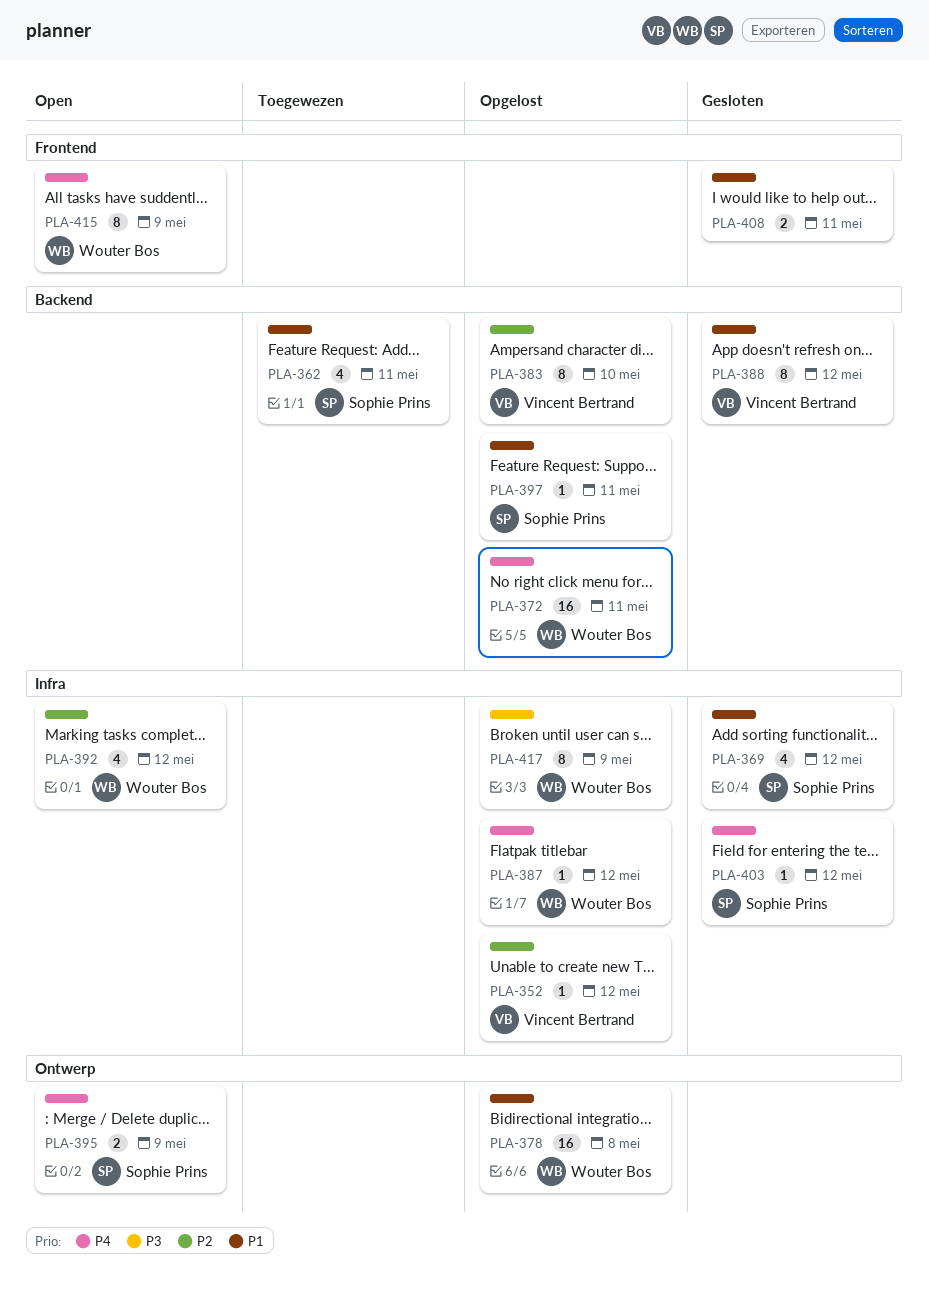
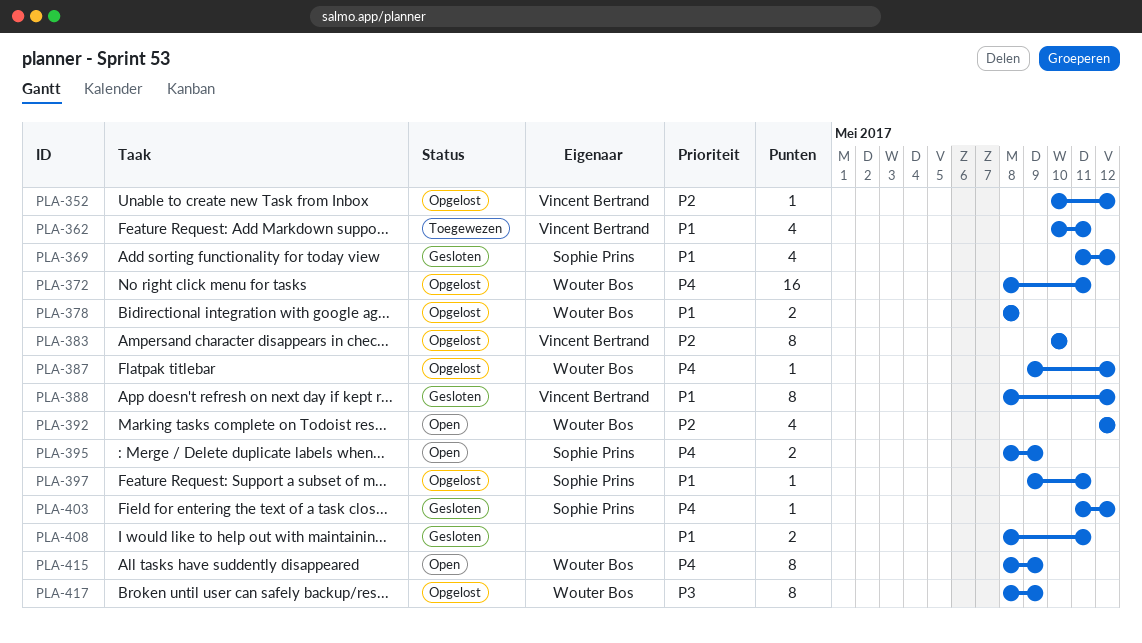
PLA-362, owner: Sophie Prins -> Vincent Bertrand
PLA-378, estimate: 16 -> 2

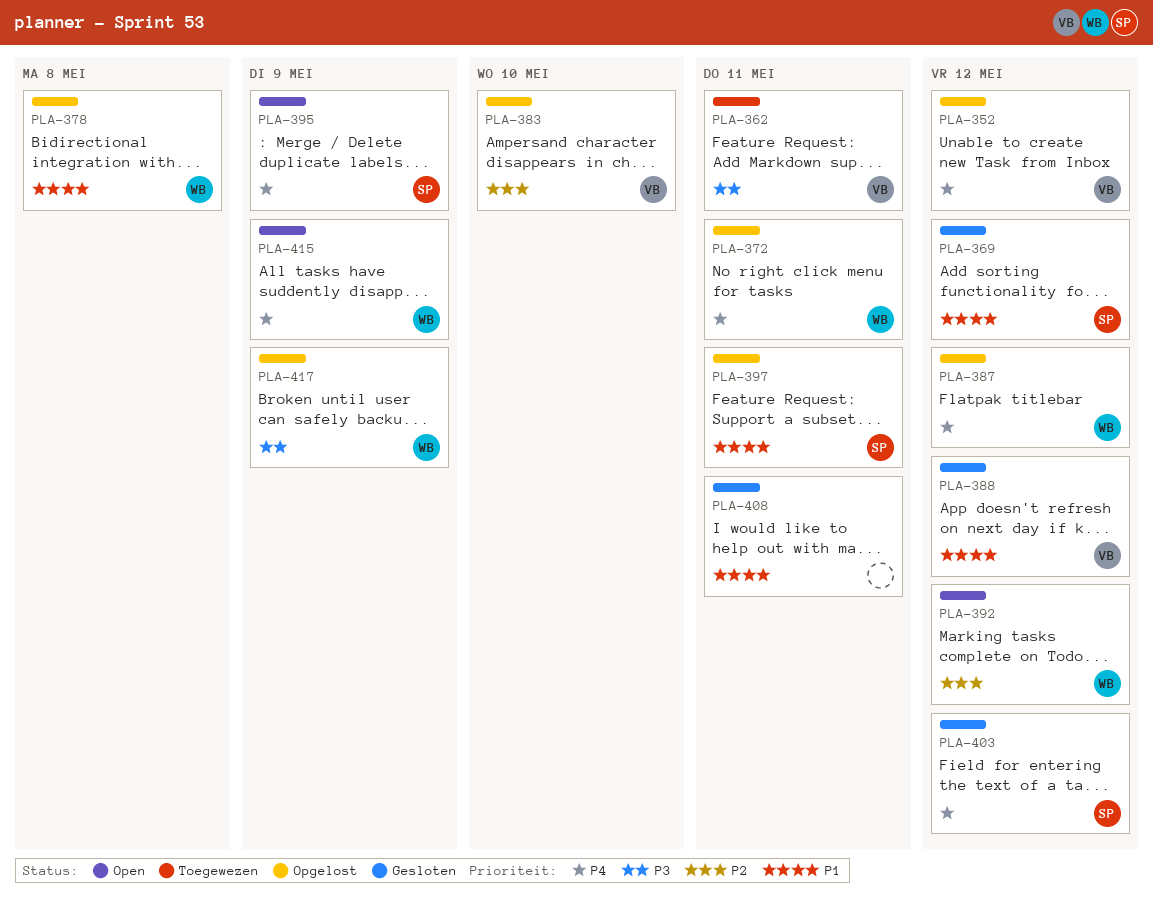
PLA-352, priority: P2 -> P4
PLA-362, priority: P1 -> P3

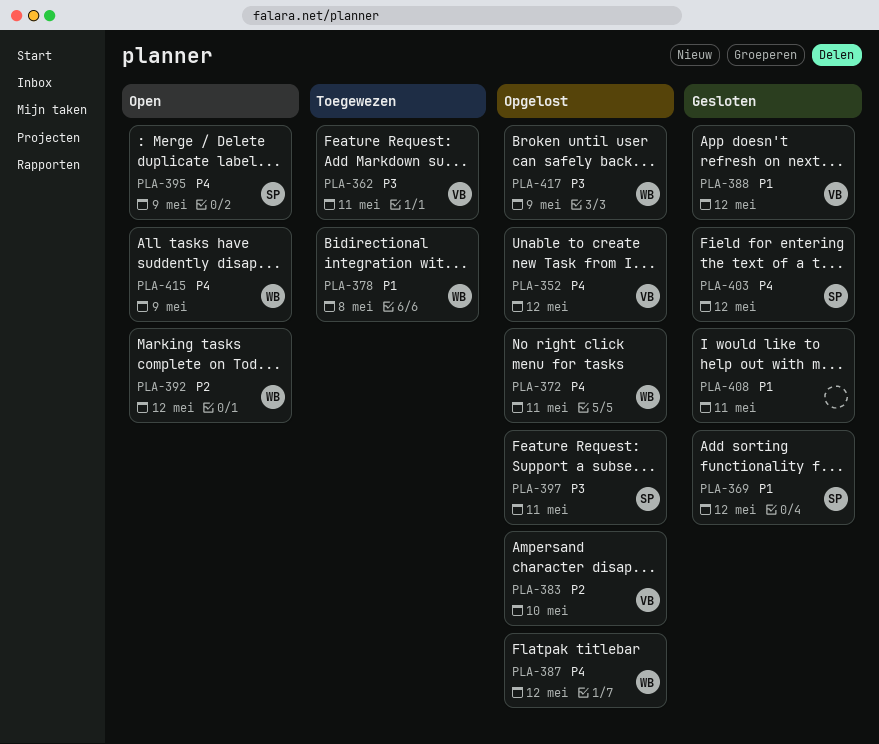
PLA-378, status: Opgelost -> Toegewezen
PLA-397, priority: P1 -> P3

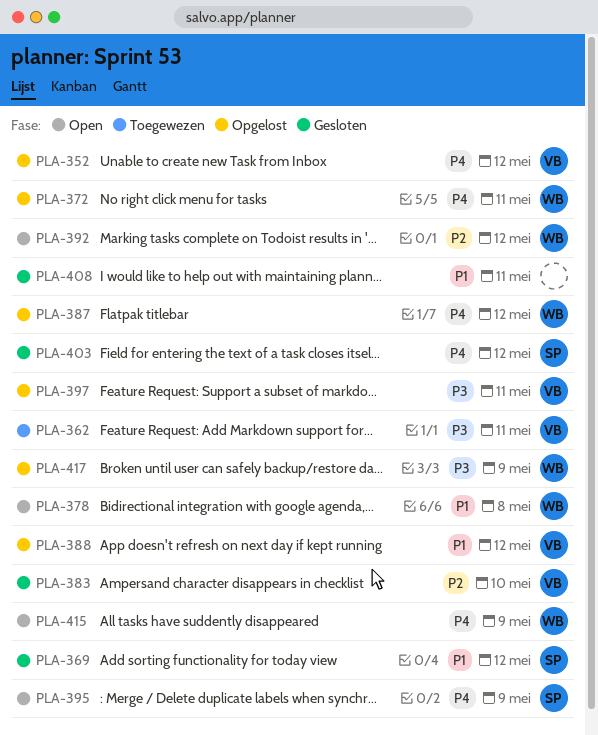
PLA-378, status: Toegewezen -> Open
PLA-383, status: Opgelost -> Gesloten
PLA-388, status: Gesloten -> Opgelost
PLA-397, owner: SP -> VB

